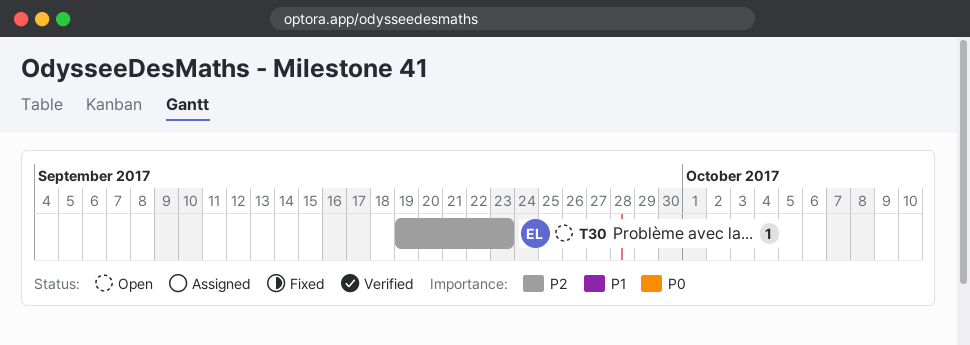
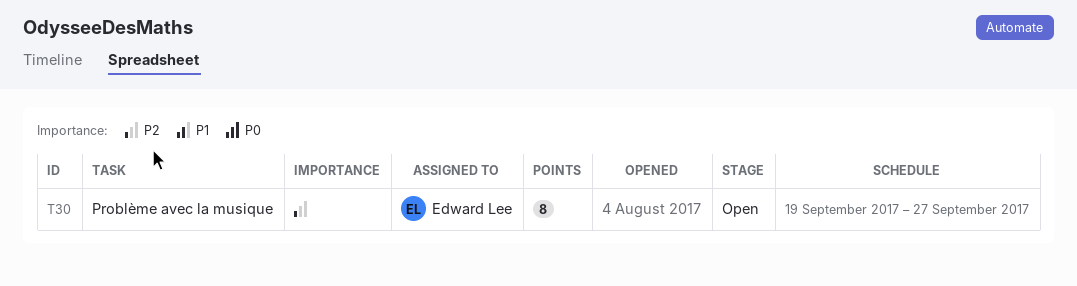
T30, estimate: 1 -> 8
T30, due: Sep 23 -> Sep 27

